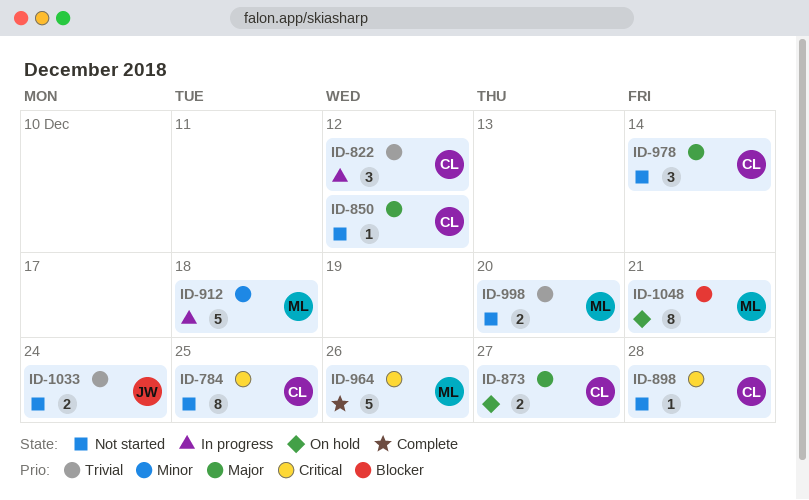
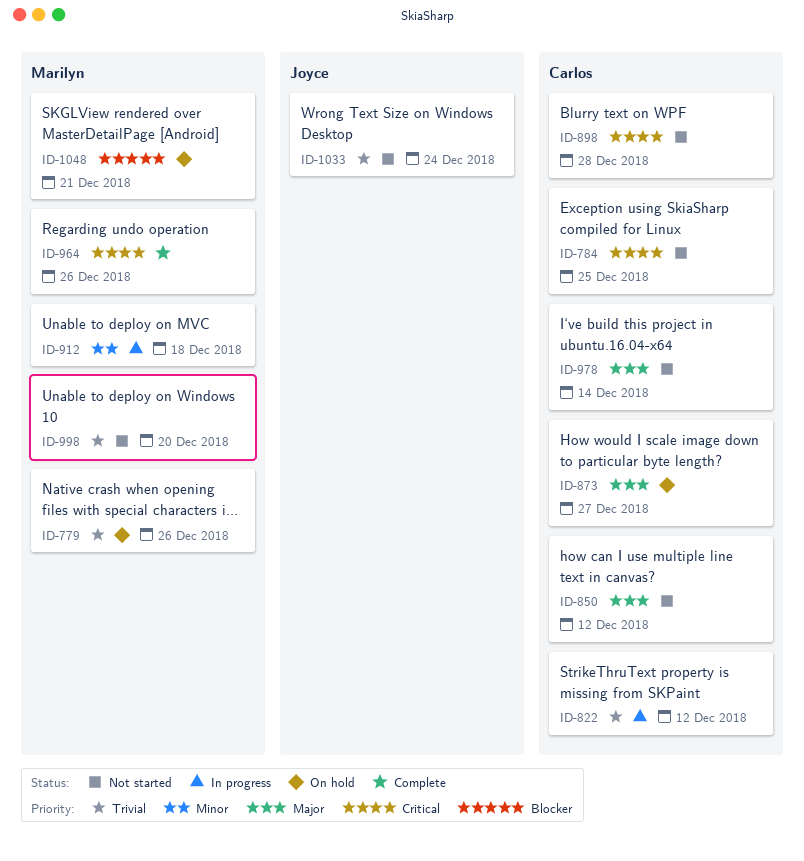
ID-779: none -> present

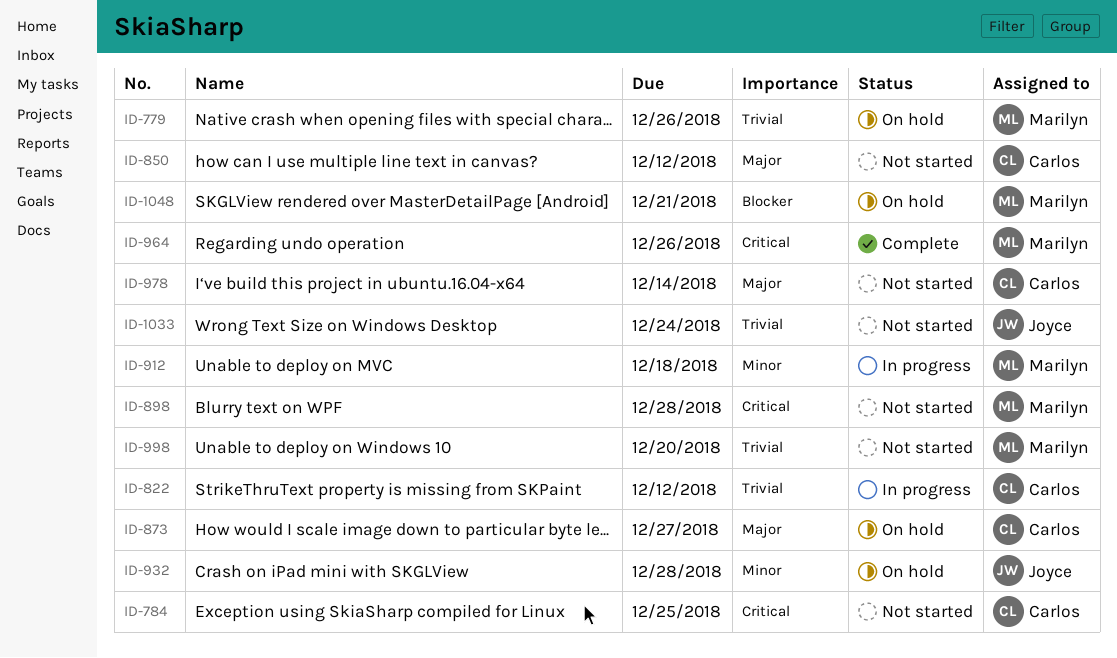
ID-898, owner: Carlos -> Marilyn
ID-932: none -> present

